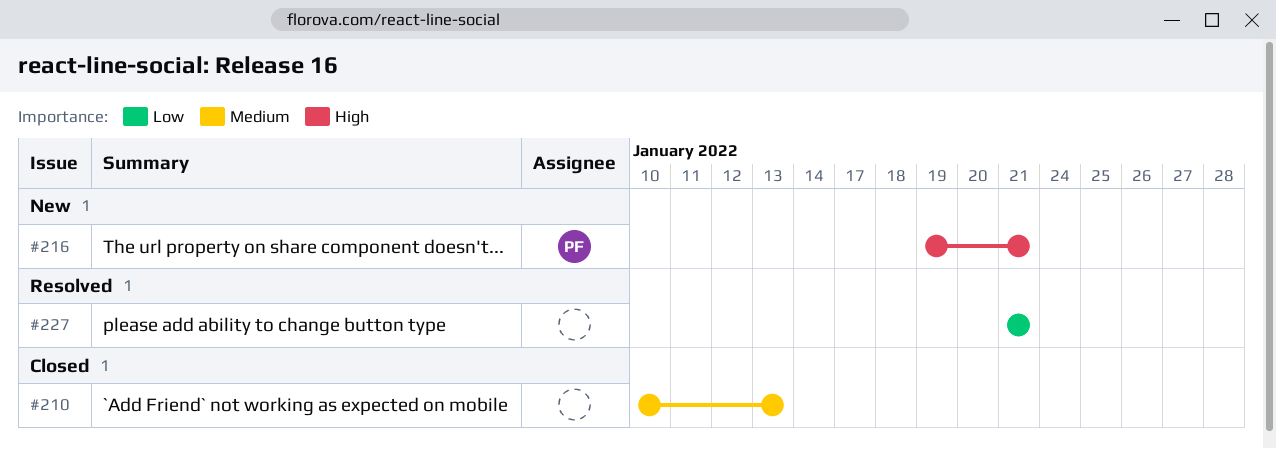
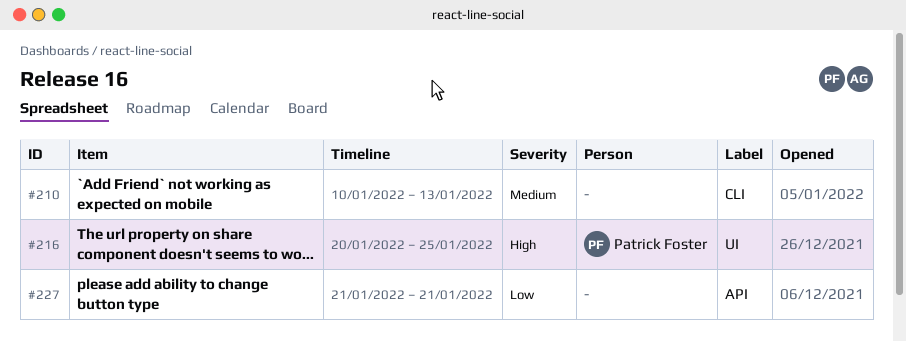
#216, start: Jan 19 -> Jan 20
#216, due: Jan 21 -> Jan 25

